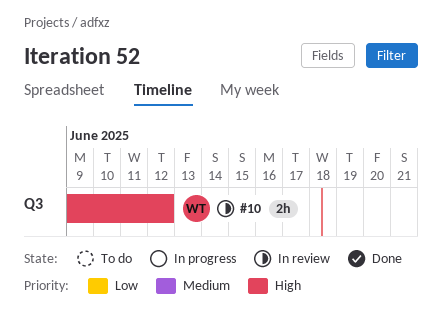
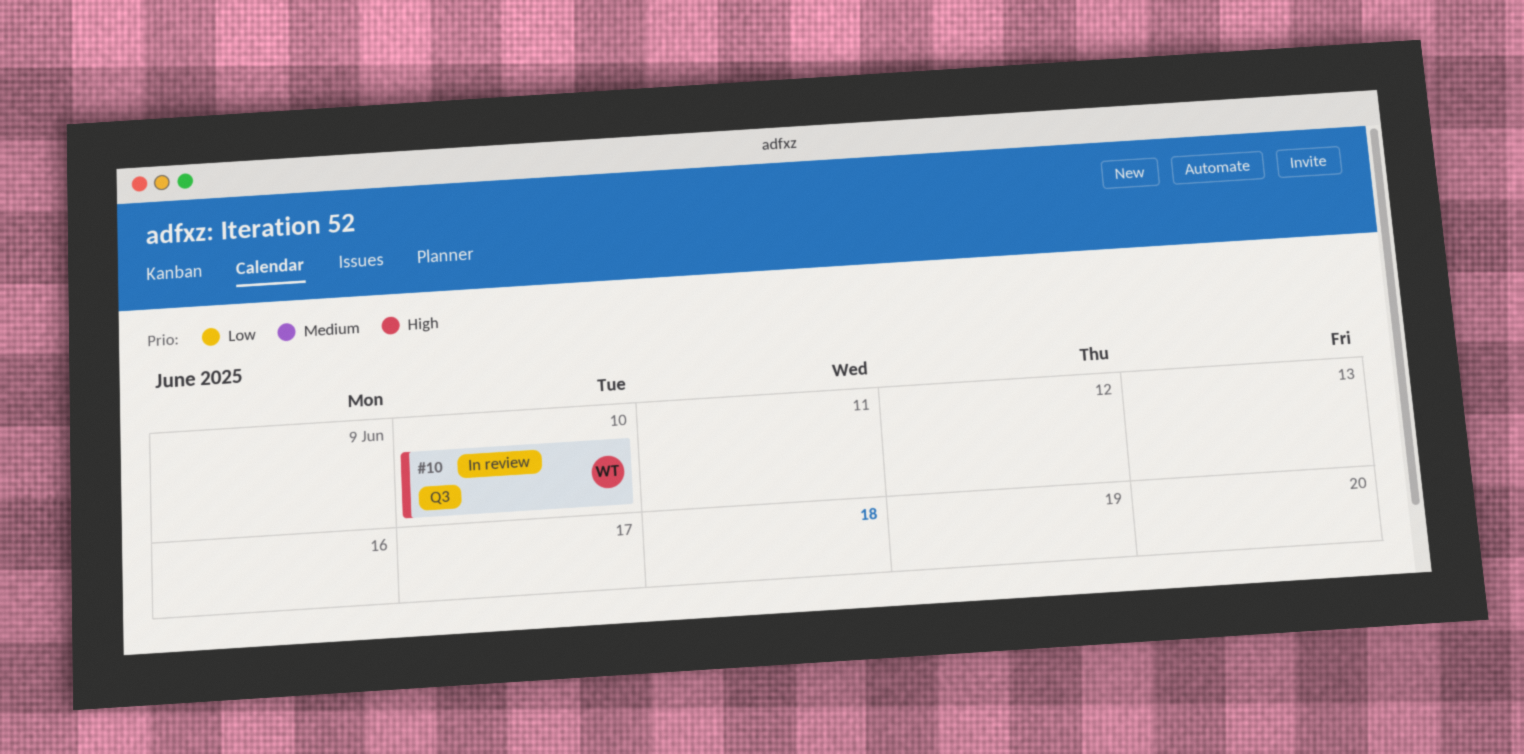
#10, due: Jun 12 -> Jun 10

